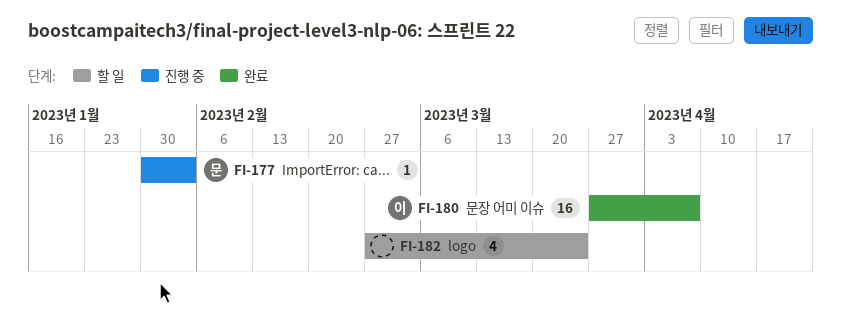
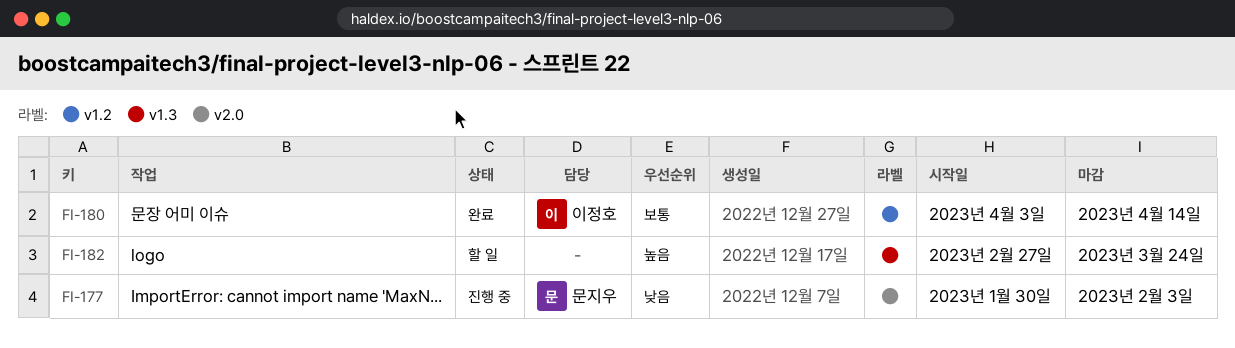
FI-180, start: Mar 27 -> Apr 3
FI-180, due: Apr 7 -> Apr 14

